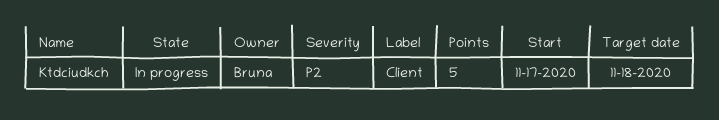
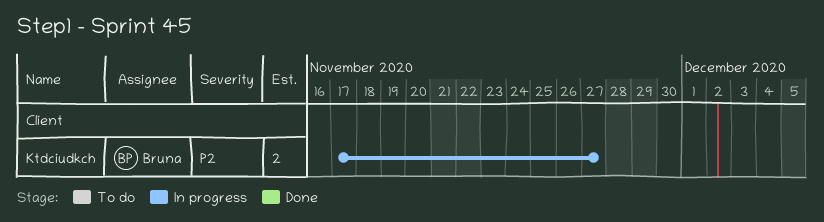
Ktdciudkch, estimate: 5 -> 2
Ktdciudkch, due: Nov 18 -> Nov 27

